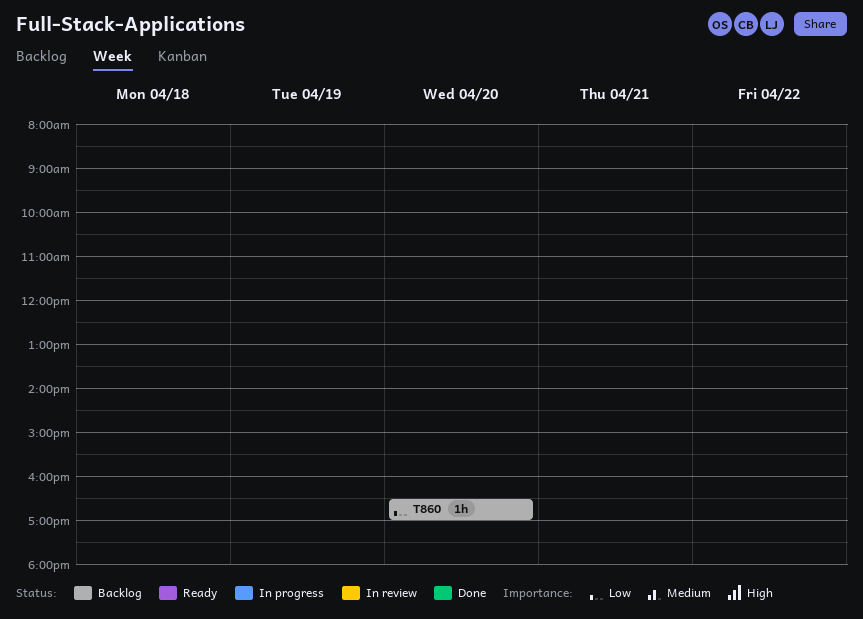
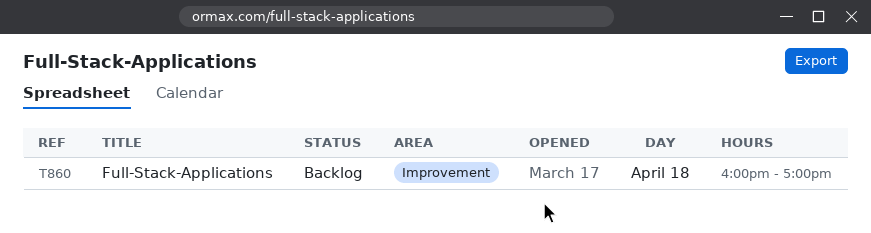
T860, day: Apr 20 -> Apr 18
T860, begins: 16:30 -> 16:00

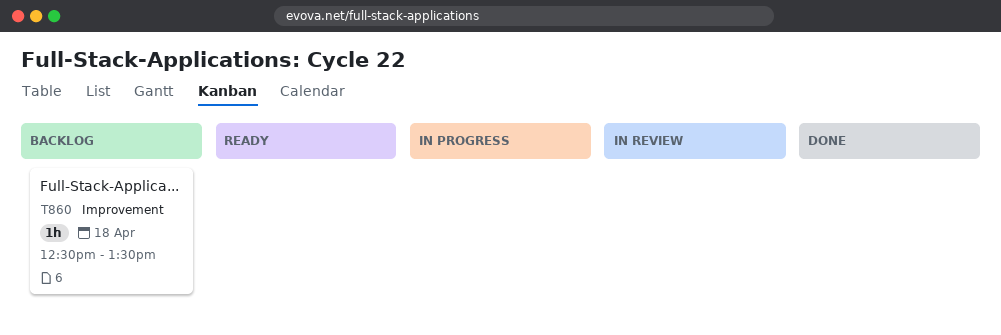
T860, begins: 16:00 -> 12:30
T860, ends: 17:00 -> 13:30

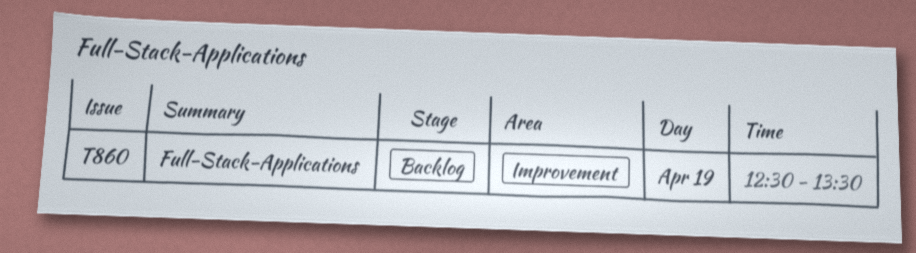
T860, day: Apr 18 -> Apr 19

